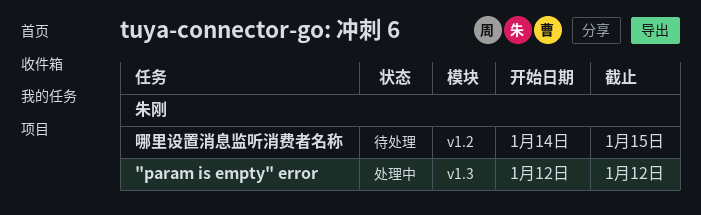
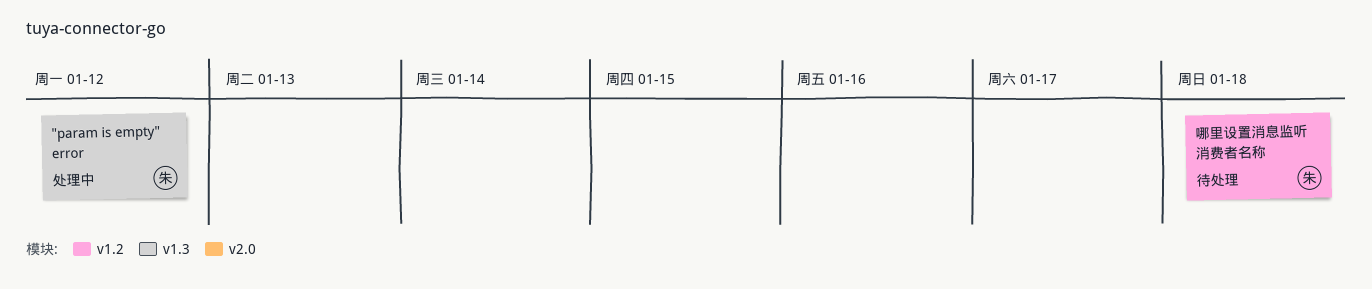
哪里设置消息监听消费者名称, due: Jan 15 -> Jan 18

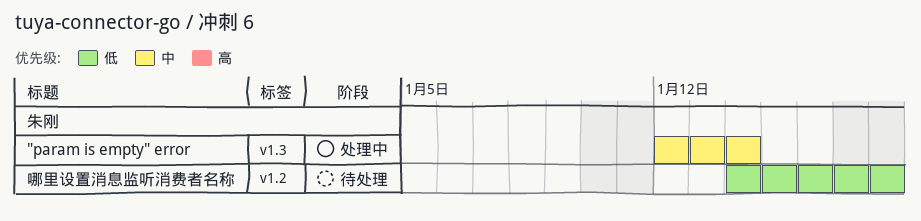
"param is empty" error, due: Jan 12 -> Jan 14

